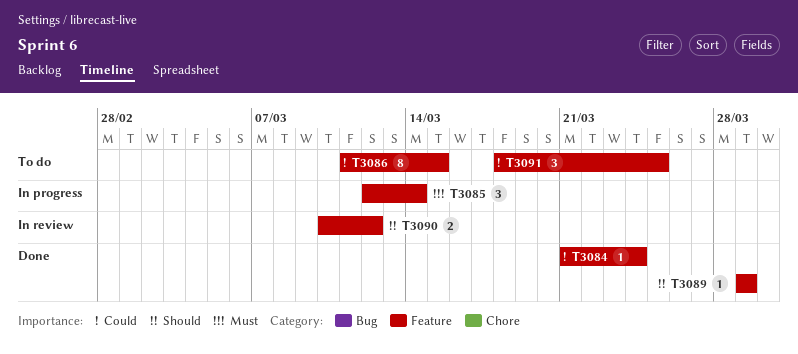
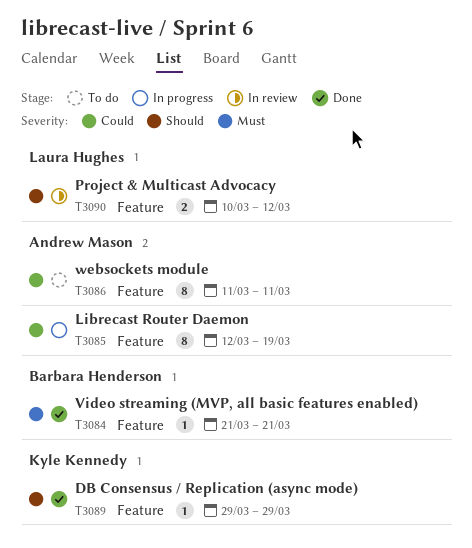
T3084, priority: Could -> Must
T3084, due: Mar 24 -> Mar 21
T3085, priority: Must -> Could
T3085, estimate: 3 -> 8
T3085, due: Mar 14 -> Mar 19
T3086, due: Mar 15 -> Mar 11
T3091: present -> none

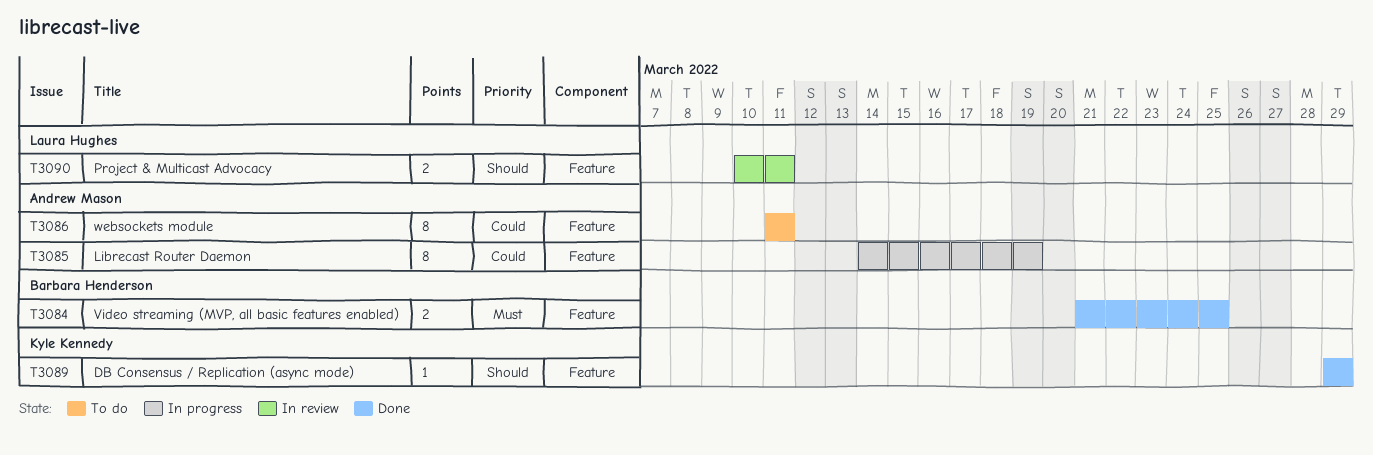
T3084, estimate: 1 -> 2
T3084, due: Mar 21 -> Mar 25
T3085, start: Mar 12 -> Mar 14
T3090, due: Mar 12 -> Mar 11

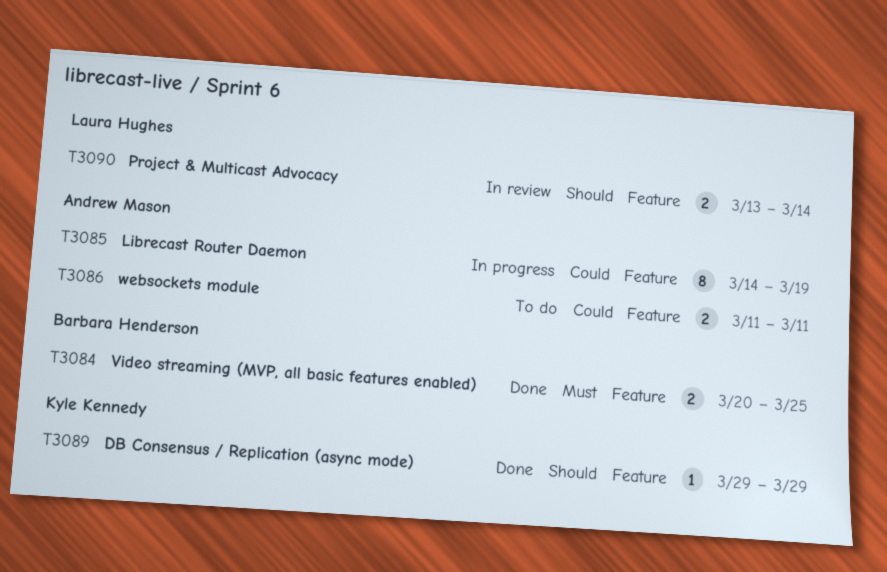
T3084, start: Mar 21 -> Mar 20
T3086, estimate: 8 -> 2
T3090, start: Mar 10 -> Mar 13
T3090, due: Mar 11 -> Mar 14

